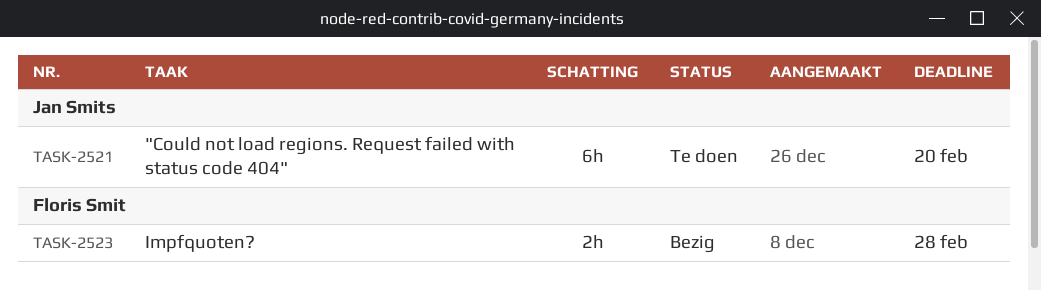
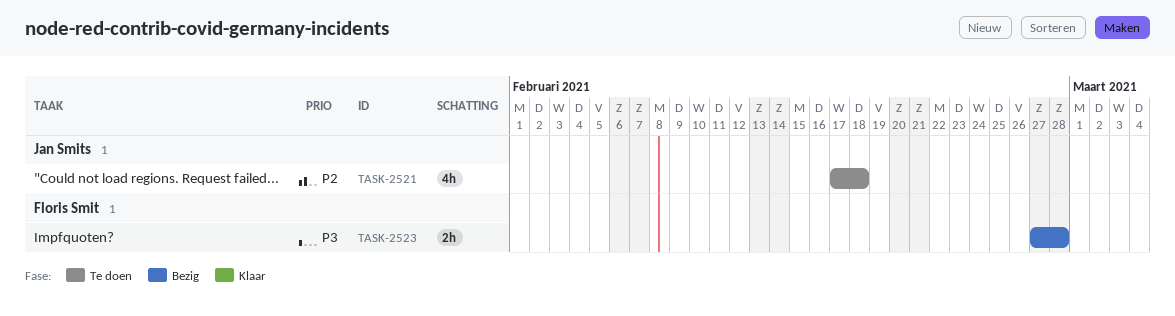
TASK-2521, estimate: 6h -> 4h
TASK-2521, due: Feb 20 -> Feb 18

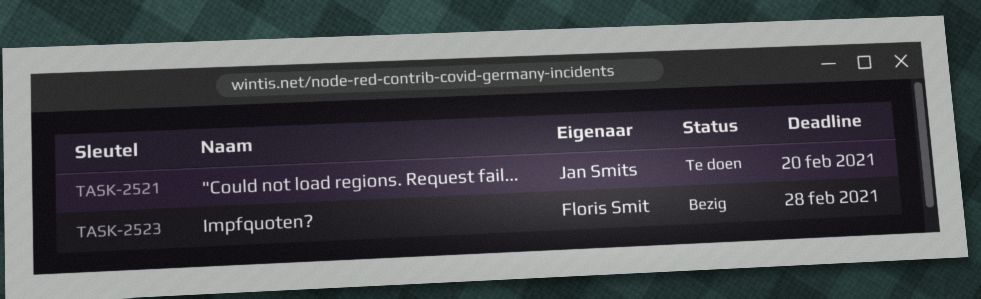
TASK-2521, due: Feb 18 -> Feb 20

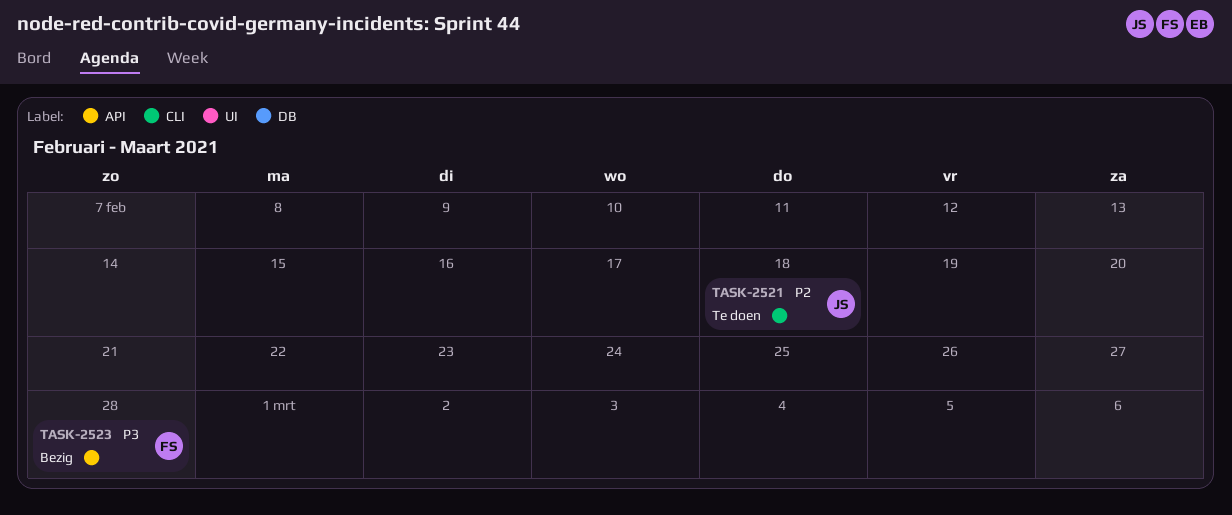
TASK-2521, due: Feb 20 -> Feb 18

